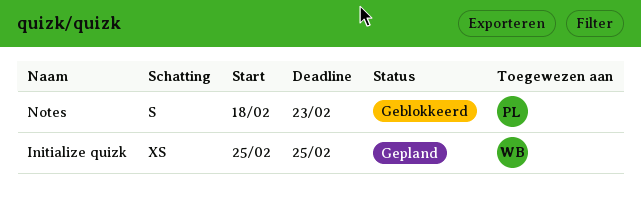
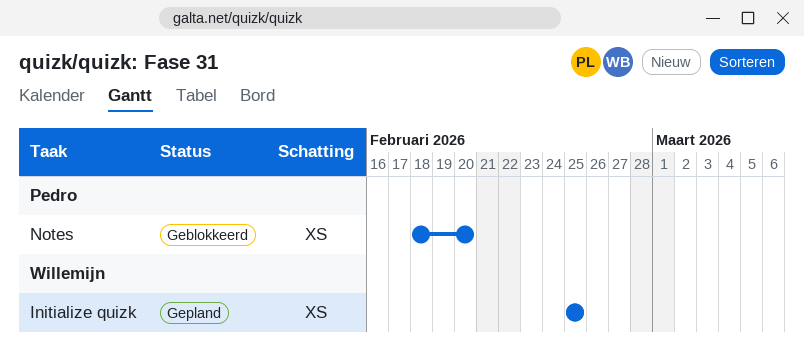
Notes, estimate: S -> XS
Notes, due: Feb 23 -> Feb 20

